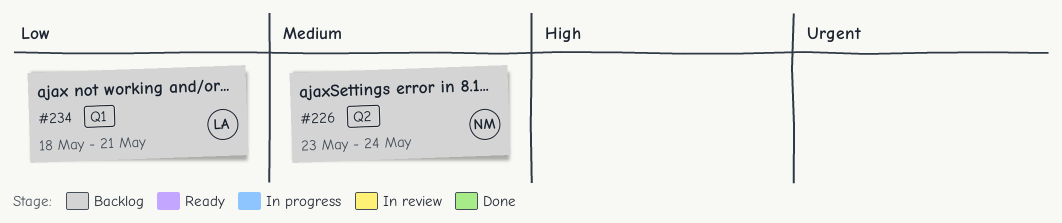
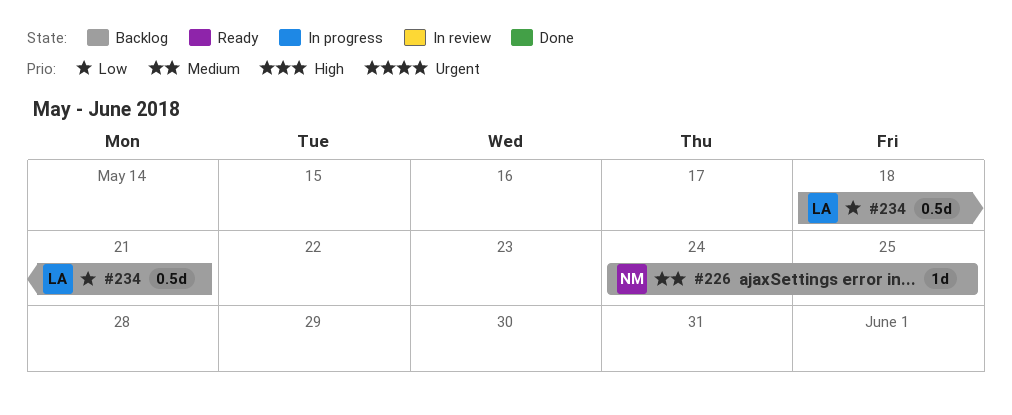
#226, start: May 23 -> May 24
#226, due: May 24 -> May 25

